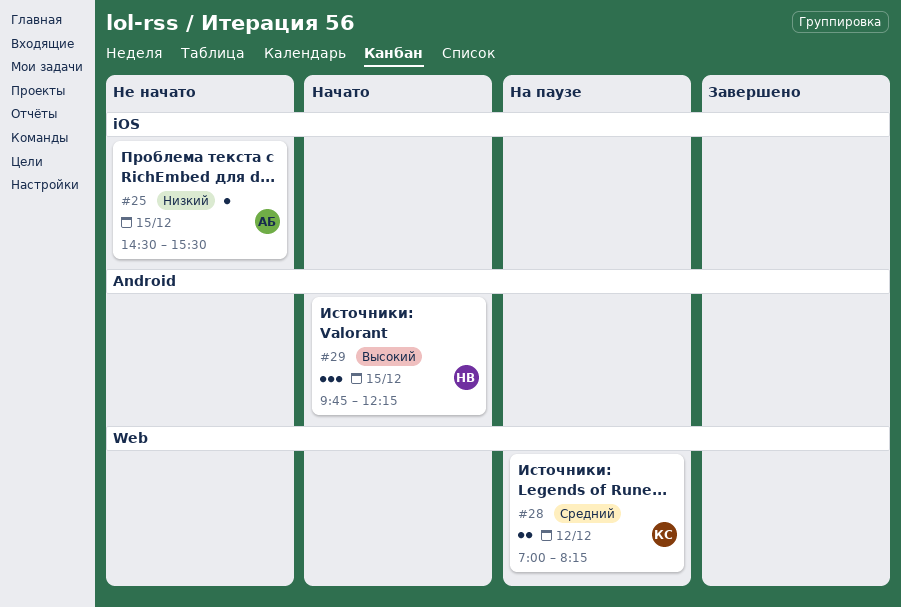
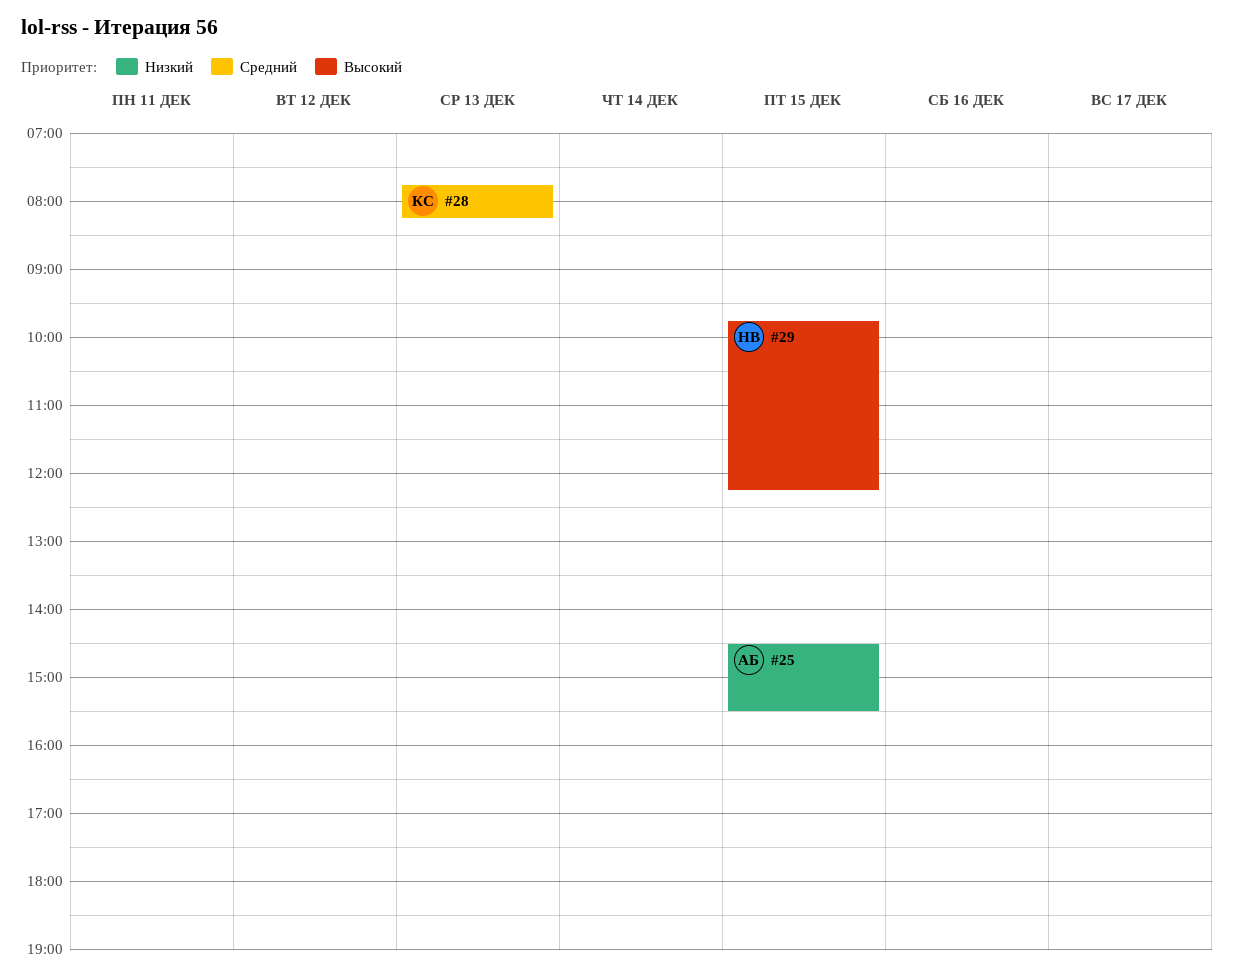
#28, day: Dec 12 -> Dec 13
#28, begins: 07:00 -> 07:45

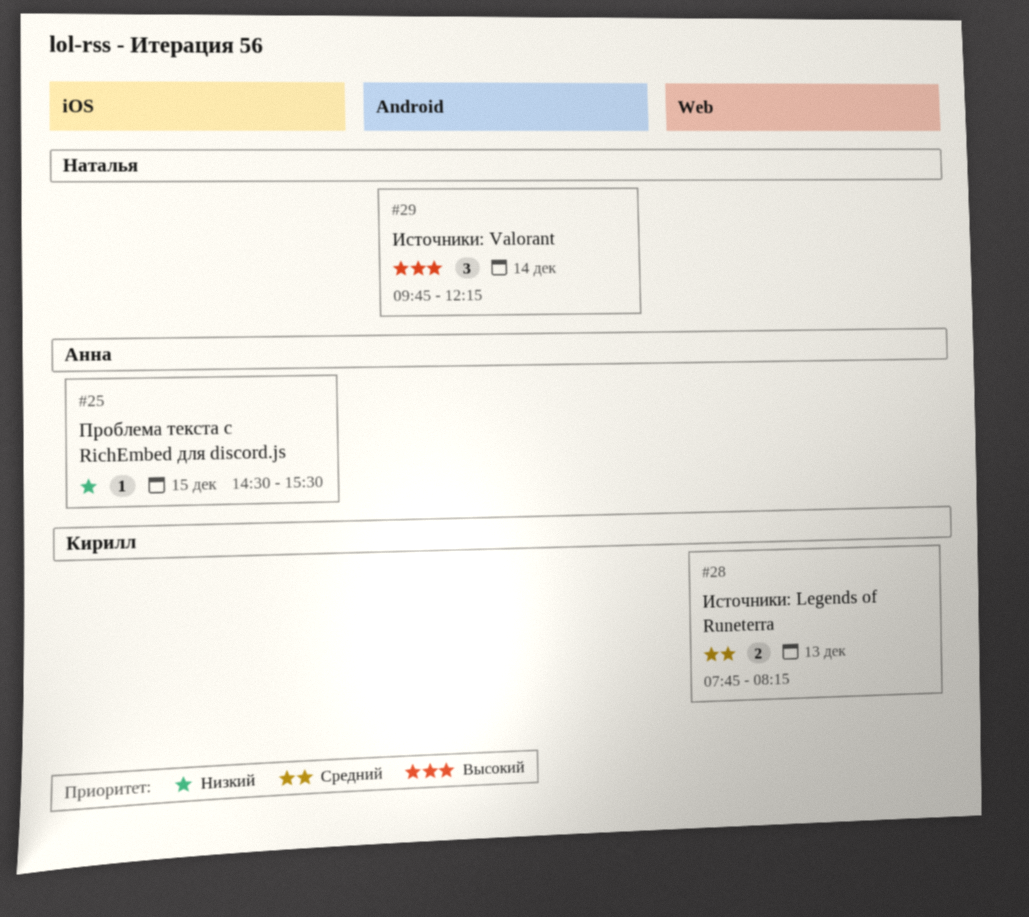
#29, day: Dec 15 -> Dec 14

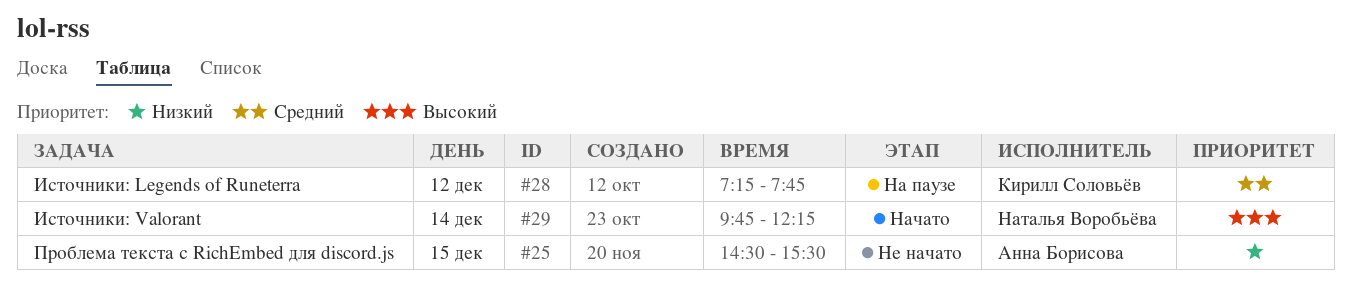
#28, day: Dec 13 -> Dec 12
#28, begins: 07:45 -> 07:15
#28, ends: 08:15 -> 07:45

